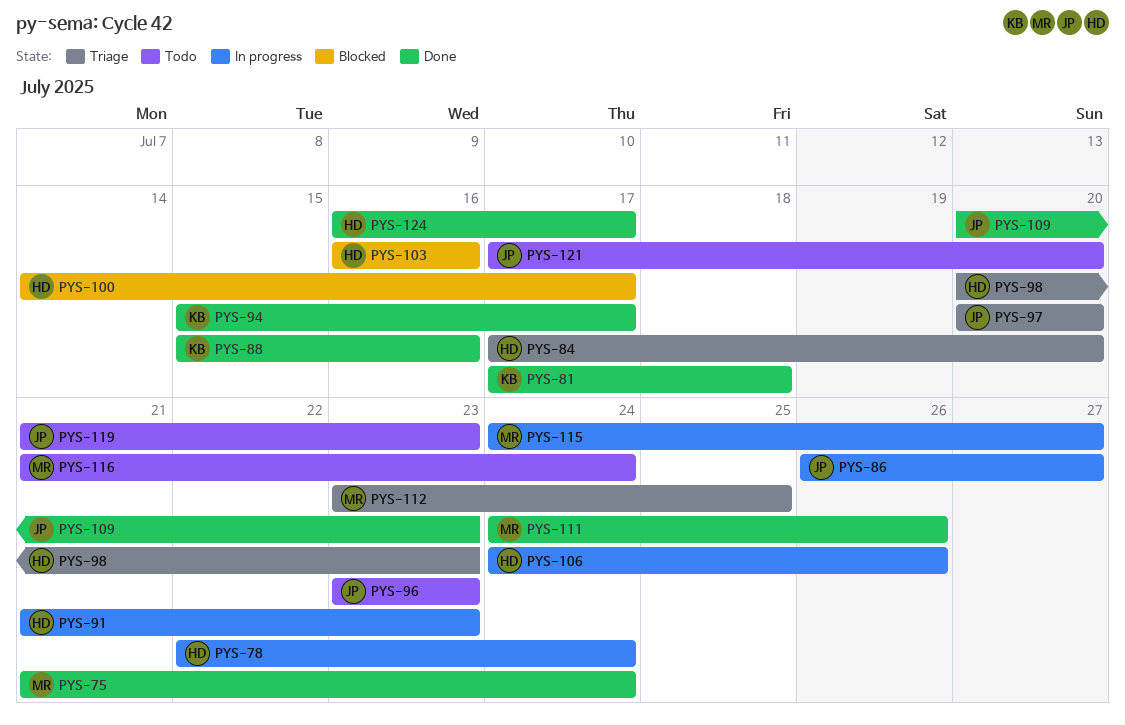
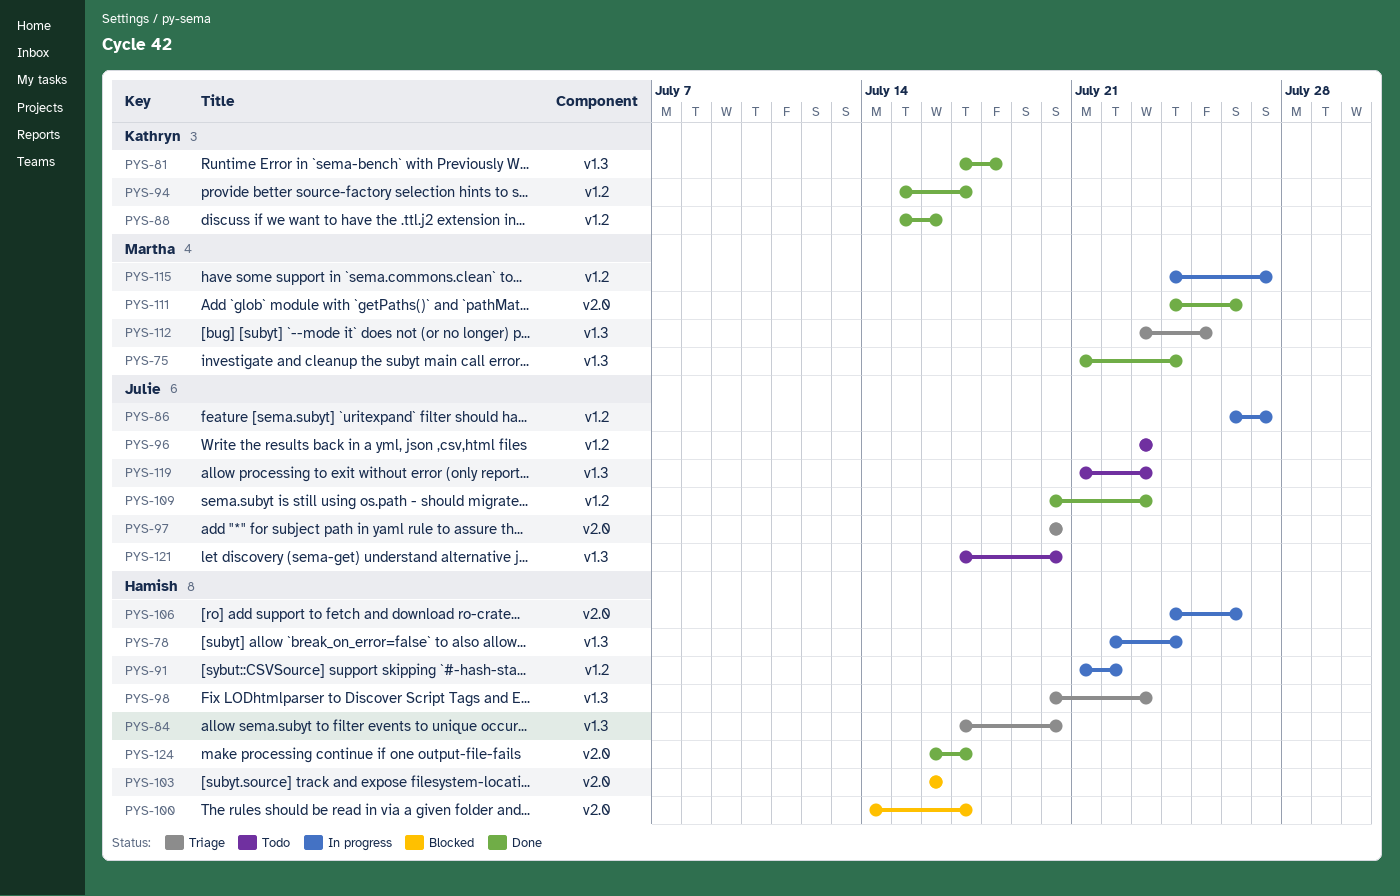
PYS-91, due: Jul 23 -> Jul 22
PYS-116: present -> none

